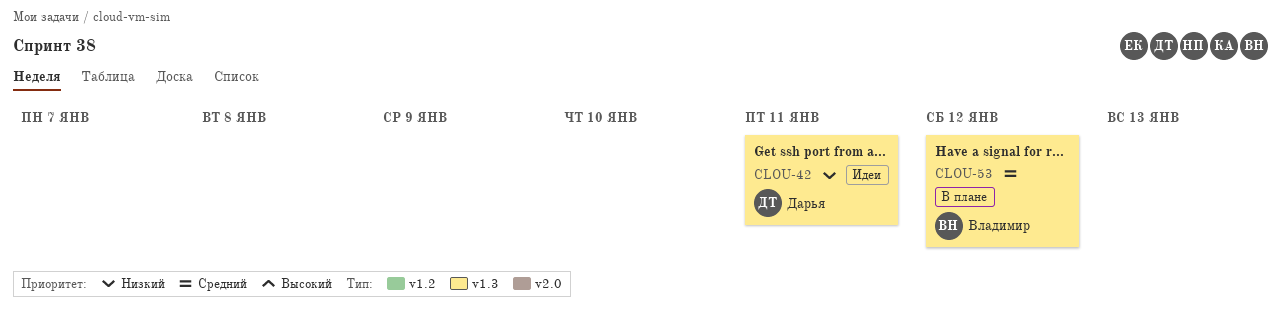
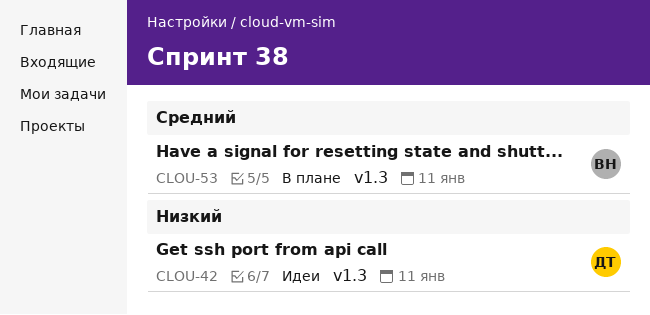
CLOU-53, due: Jan 12 -> Jan 11

